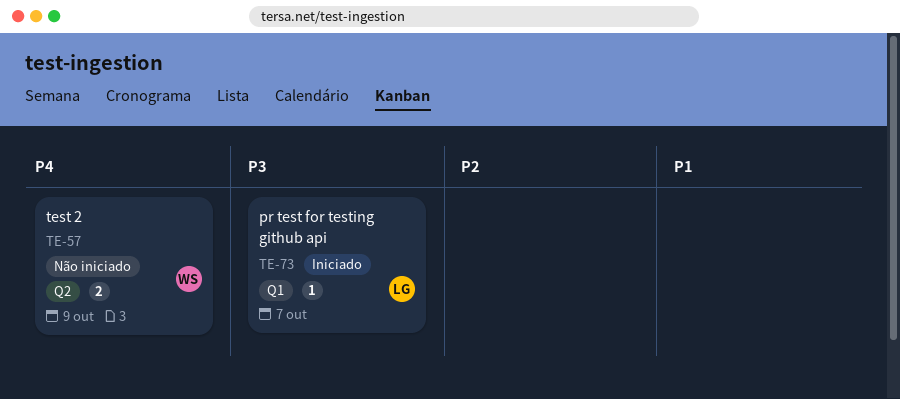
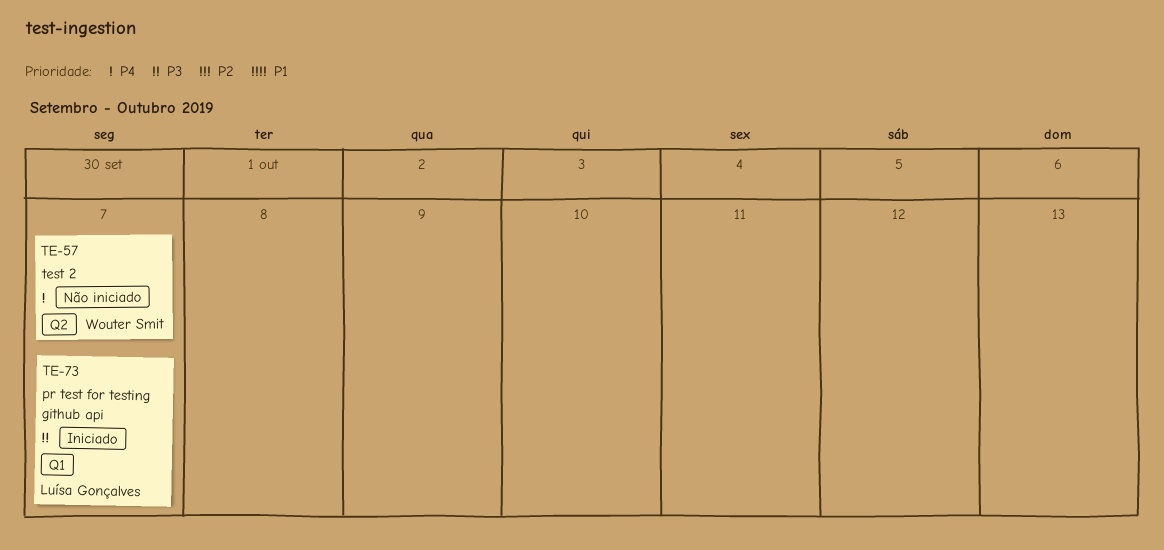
TE-57, due: Oct 9 -> Oct 7

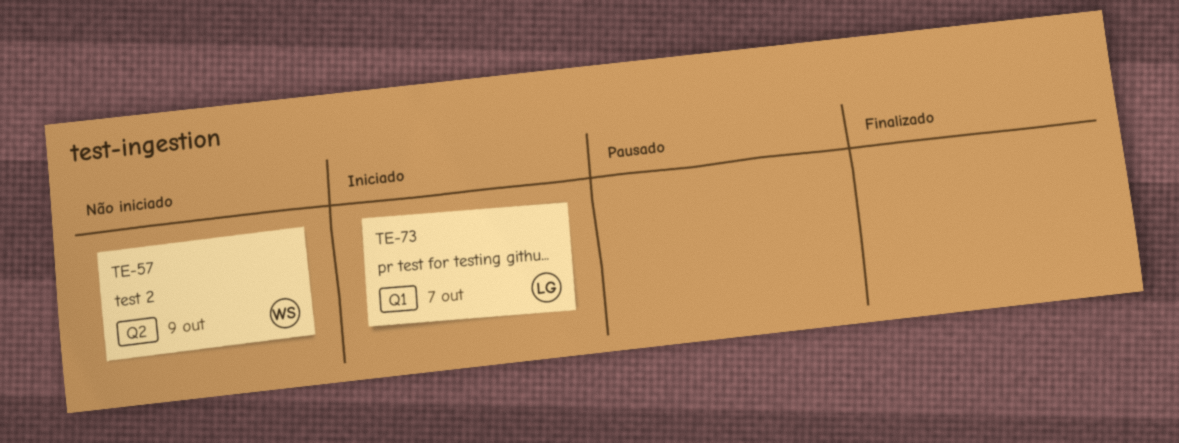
TE-57, due: Oct 7 -> Oct 9

